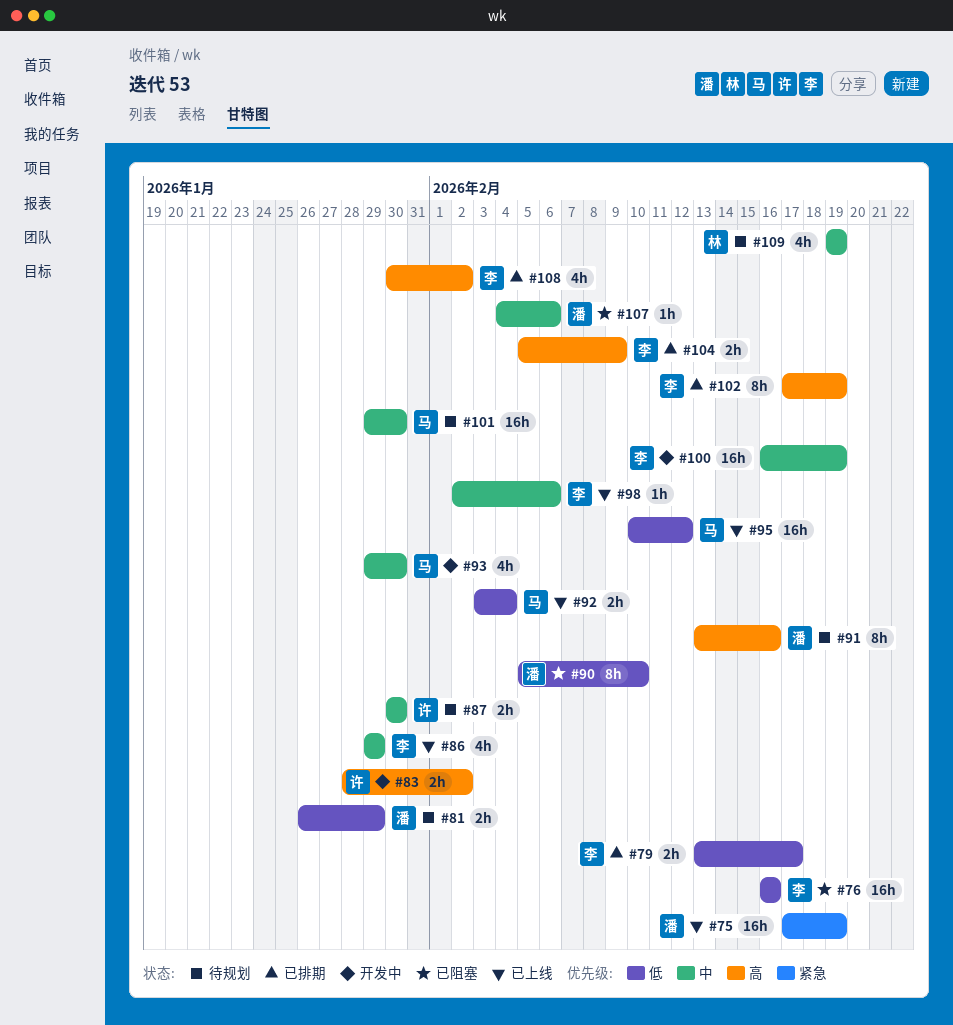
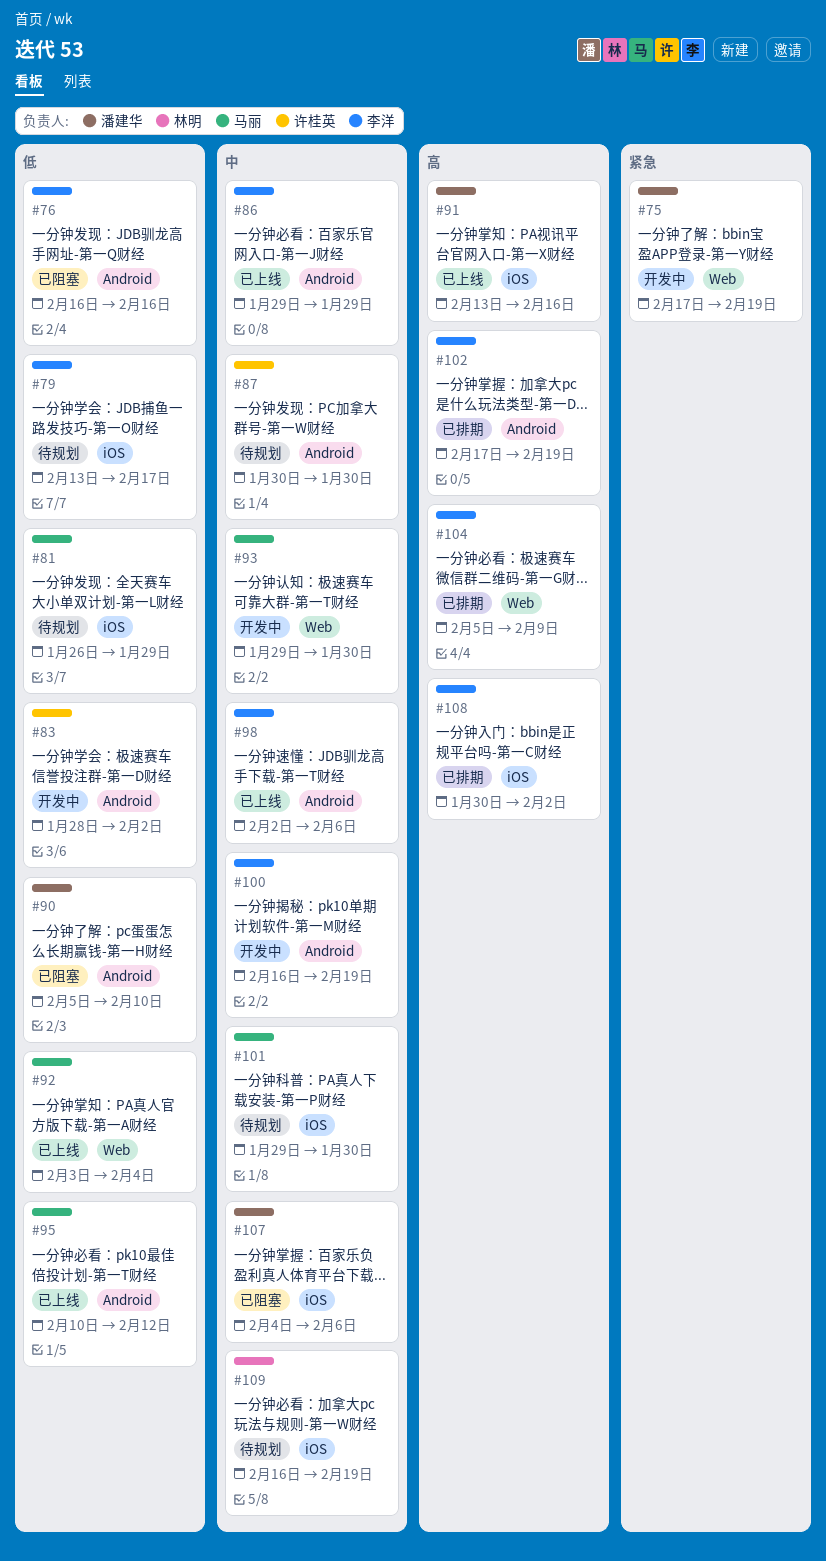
#75, status: 已上线 -> 开发中
#79, status: 已排期 -> 待规划
#81, owner: 潘建华 -> 马丽
#83, priority: 高 -> 低
#91, status: 待规划 -> 已上线
#109, start: Feb 19 -> Feb 16

